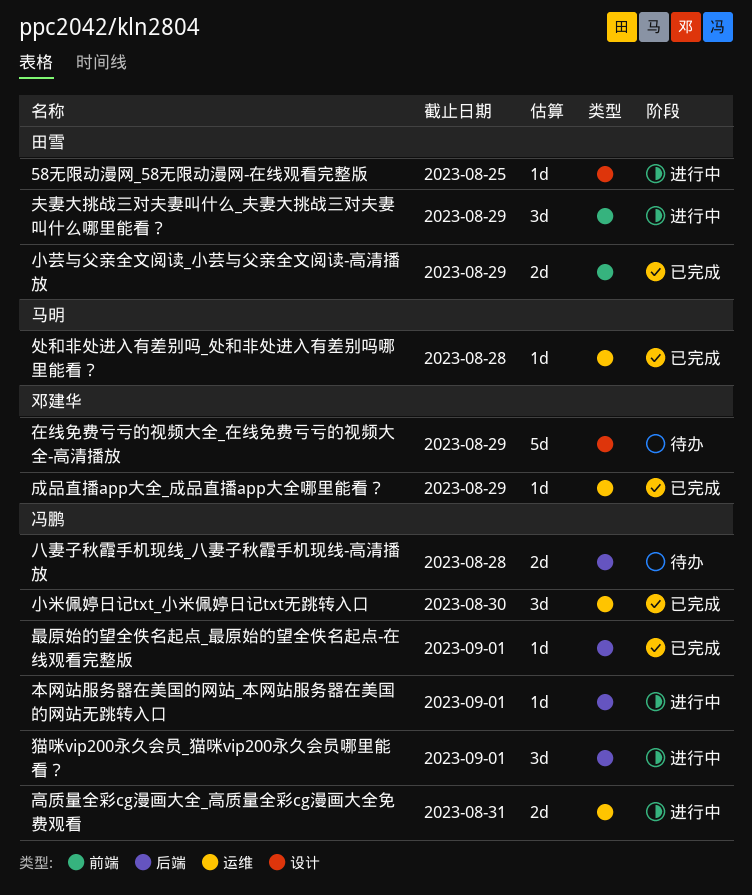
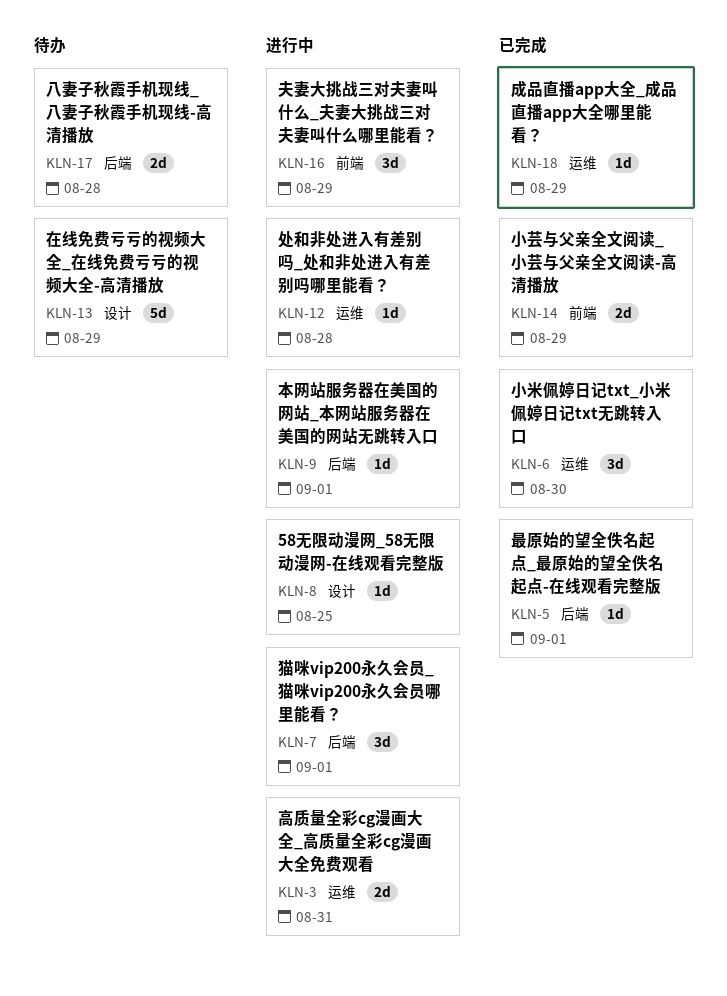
处和非处进入有差别吗_处和非处进入有差别吗哪里能看？, status: 已完成 -> 进行中

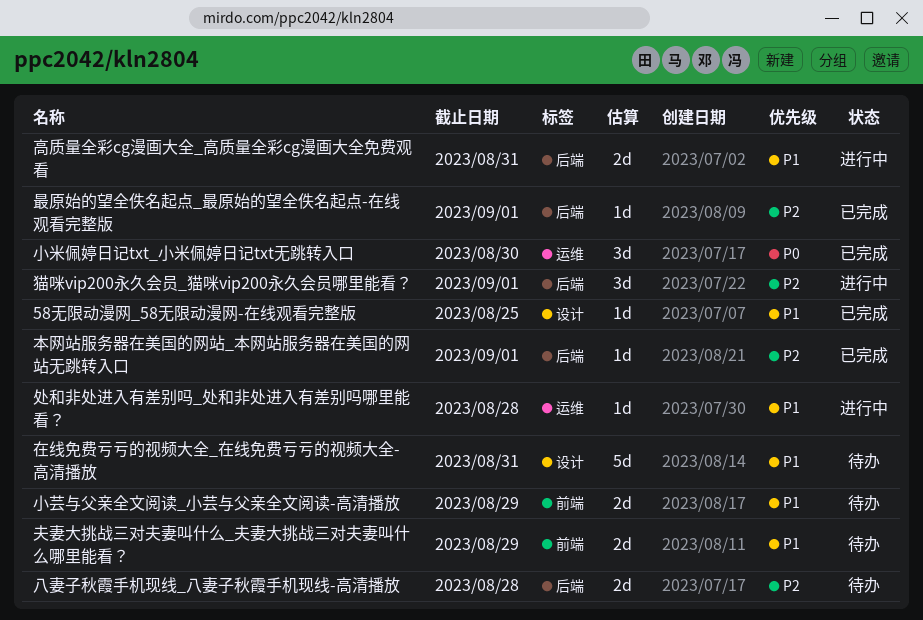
58无限动漫网_58无限动漫网-在线观看完整版, status: 进行中 -> 已完成
在线免费亏亏的视频大全_在线免费亏亏的视频大全-高清播放, due: Aug 29 -> Aug 31
夫妻大挑战三对夫妻叫什么_夫妻大挑战三对夫妻叫什么哪里能看？, status: 进行中 -> 待办
夫妻大挑战三对夫妻叫什么_夫妻大挑战三对夫妻叫什么哪里能看？, estimate: 3d -> 2d
小芸与父亲全文阅读_小芸与父亲全文阅读-高清播放, status: 已完成 -> 待办
成品直播app大全_成品直播app大全哪里能看？: present -> none
本网站服务器在美国的网站_本网站服务器在美国的网站无跳转入口, status: 进行中 -> 已完成
高质量全彩cg漫画大全_高质量全彩cg漫画大全免费观看, label: 运维 -> 后端

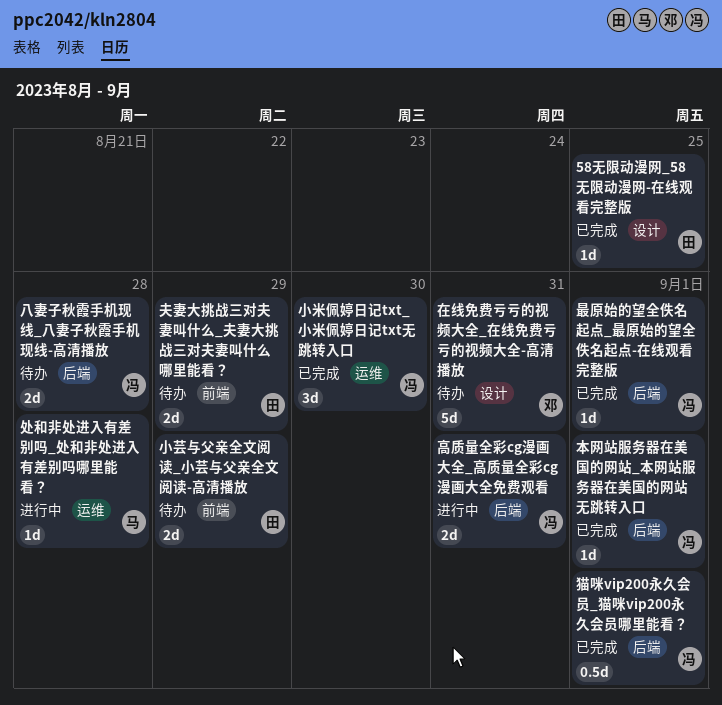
猫咪vip200永久会员_猫咪vip200永久会员哪里能看？, status: 进行中 -> 已完成
猫咪vip200永久会员_猫咪vip200永久会员哪里能看？, estimate: 3d -> 0.5d

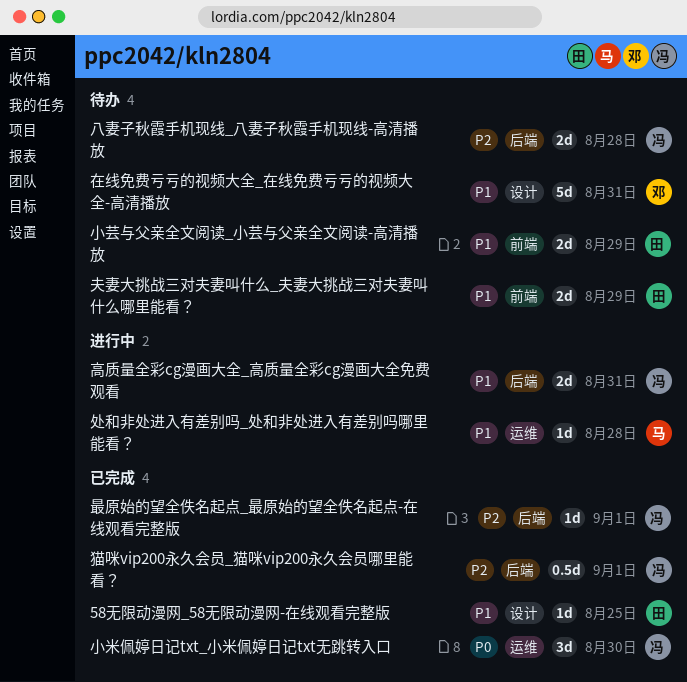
本网站服务器在美国的网站_本网站服务器在美国的网站无跳转入口: present -> none

